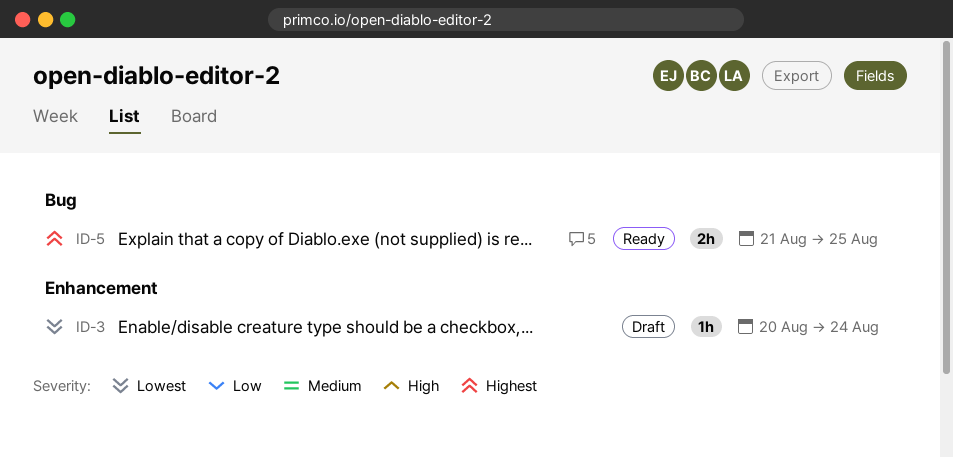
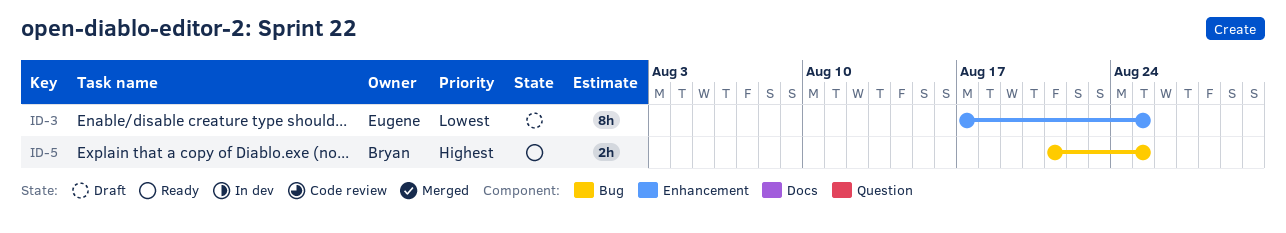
ID-3, estimate: 1h -> 8h
ID-3, start: Aug 20 -> Aug 17
ID-3, due: Aug 24 -> Aug 25

